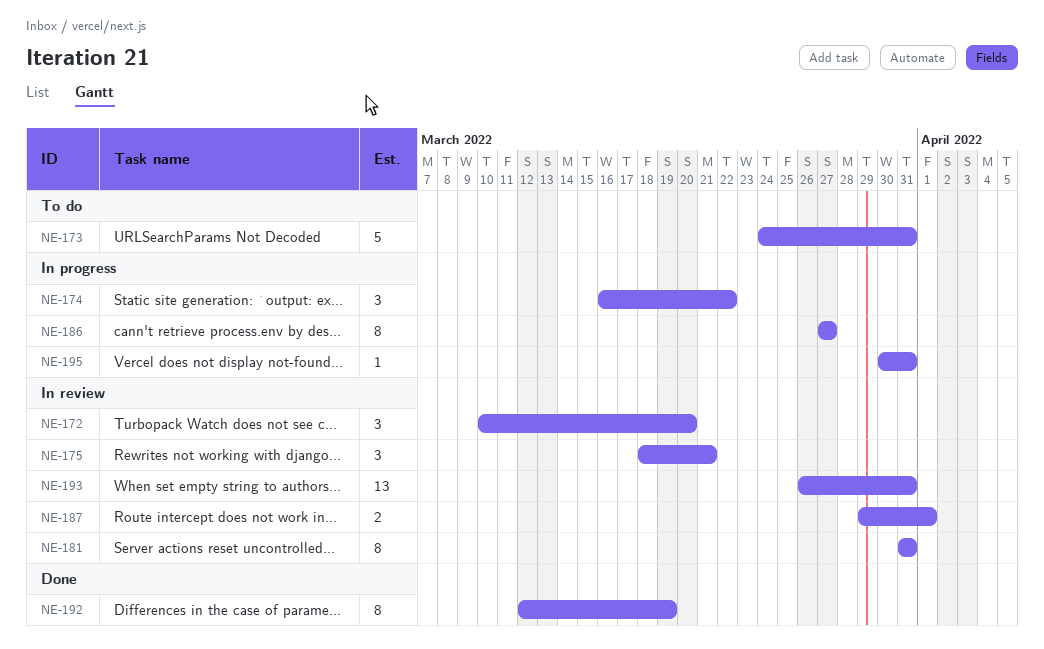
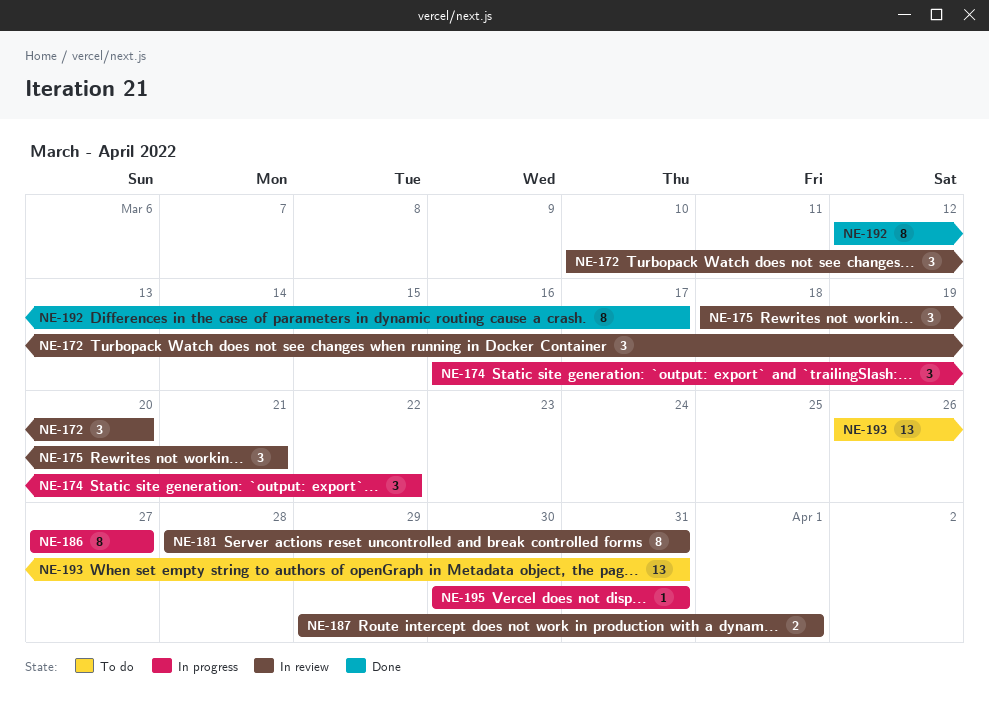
NE-173: present -> none
NE-181, start: Mar 31 -> Mar 28
NE-192, due: Mar 19 -> Mar 17
NE-193, status: In review -> To do

